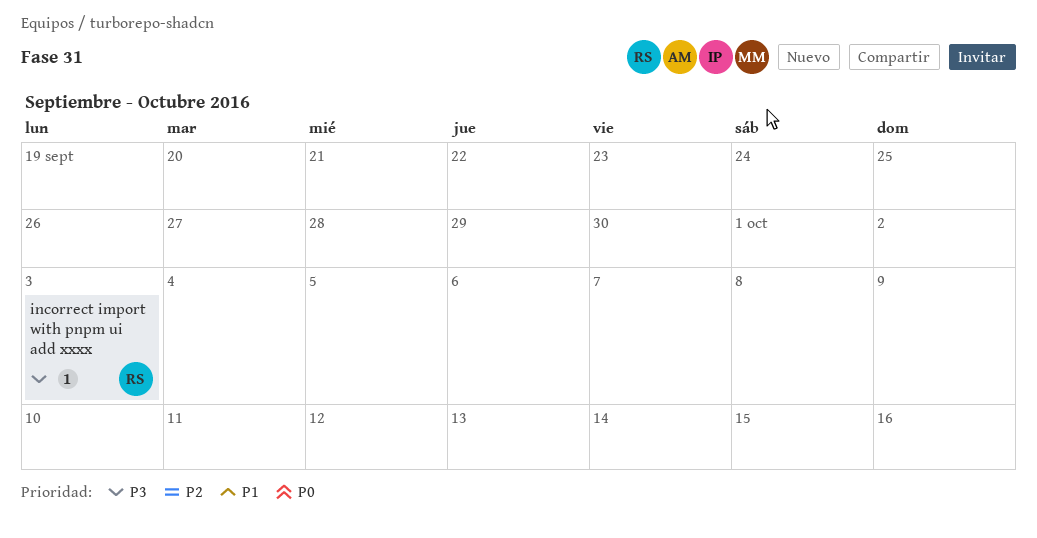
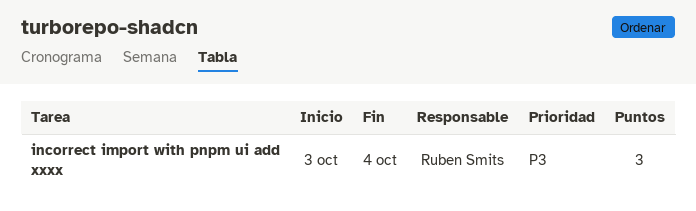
incorrect import with pnpm ui add xxxx, estimate: 1 -> 3
incorrect import with pnpm ui add xxxx, due: Oct 3 -> Oct 4

